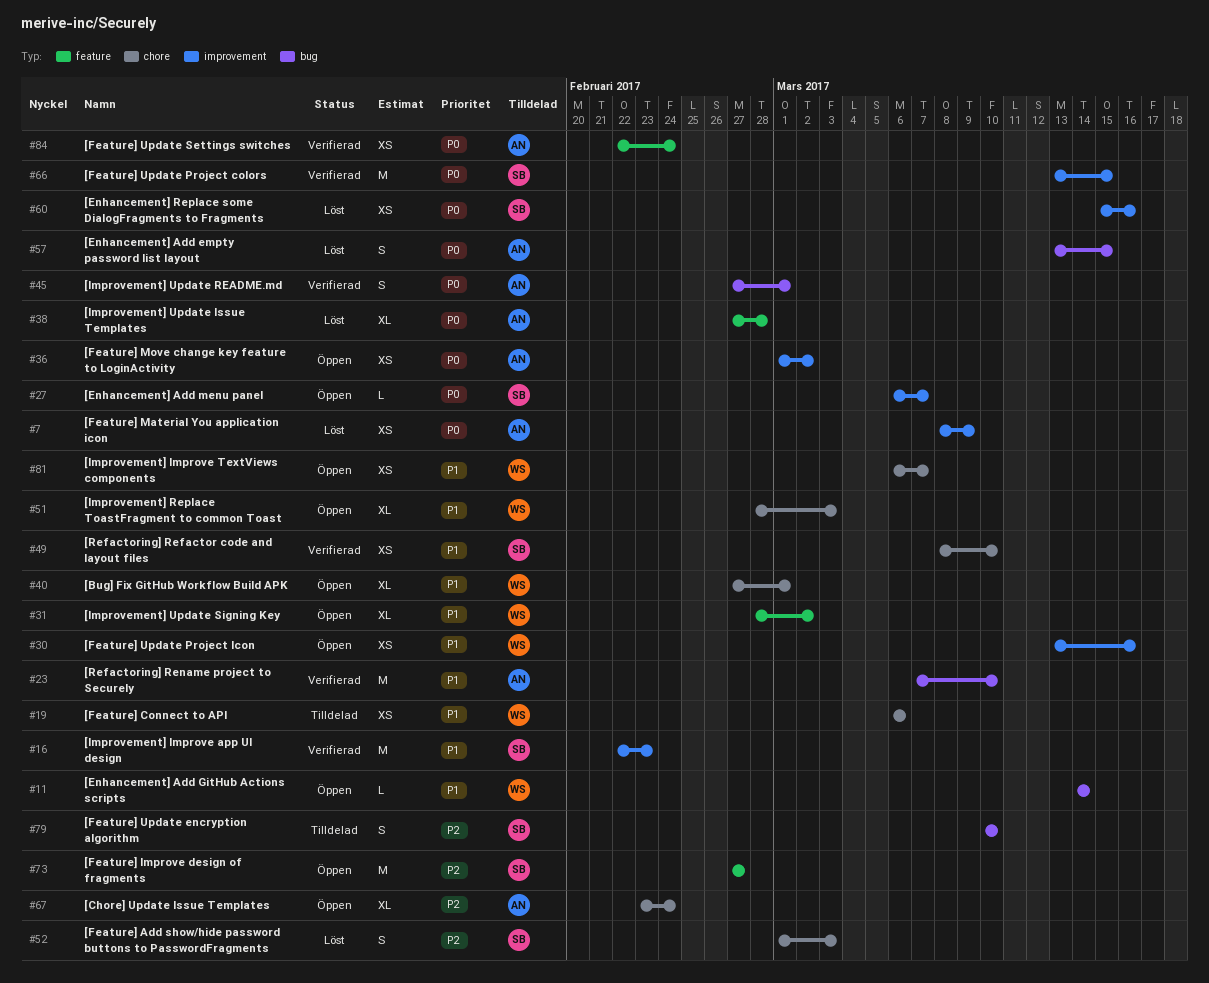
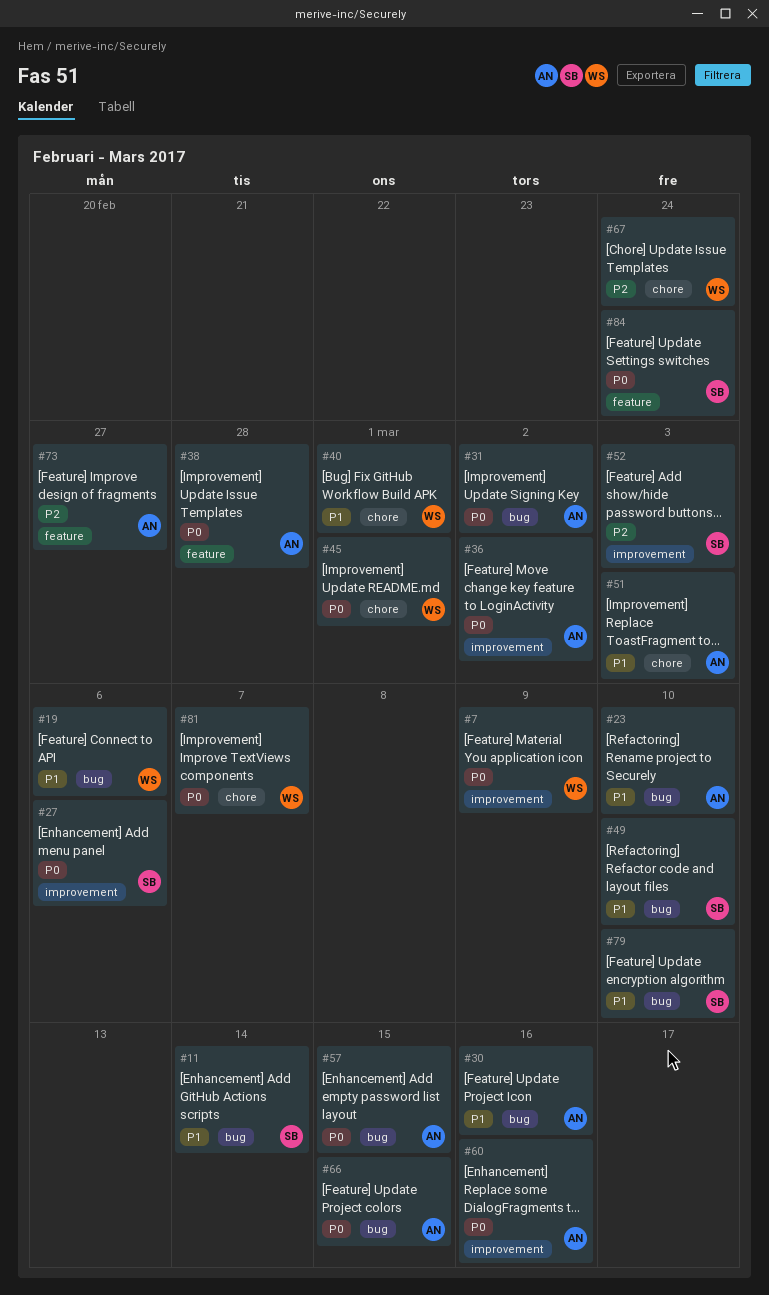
#7, owner: AN -> WS
#11, owner: WS -> SB
#16: present -> none
#19, label: chore -> bug
#27, due: Mar 7 -> Mar 6
#30, owner: WS -> AN
#30, label: improvement -> bug
#31, owner: WS -> AN
#31, priority: P1 -> P0
#31, label: feature -> bug
#45, owner: AN -> WS
#45, label: bug -> chore
#49, label: chore -> bug
#51, owner: WS -> AN
#52, label: chore -> improvement
#60, owner: SB -> AN
#66, owner: SB -> AN
#66, label: improvement -> bug
#67, owner: AN -> WS
#73, owner: SB -> AN
#79, priority: P2 -> P1
#81, priority: P1 -> P0
#84, owner: AN -> SB

